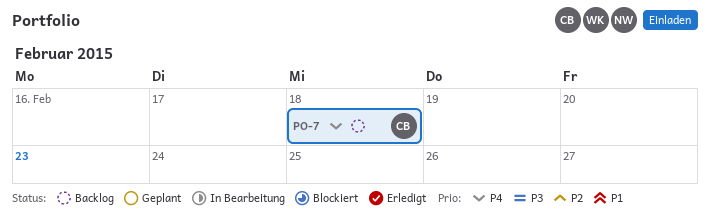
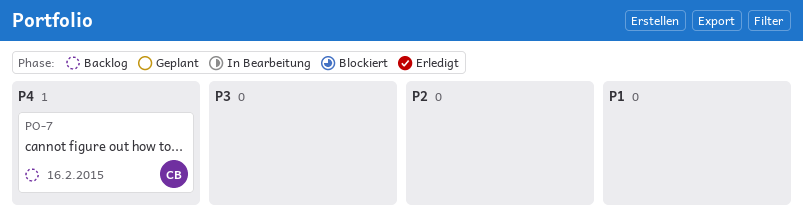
PO-7, due: Feb 18 -> Feb 16

